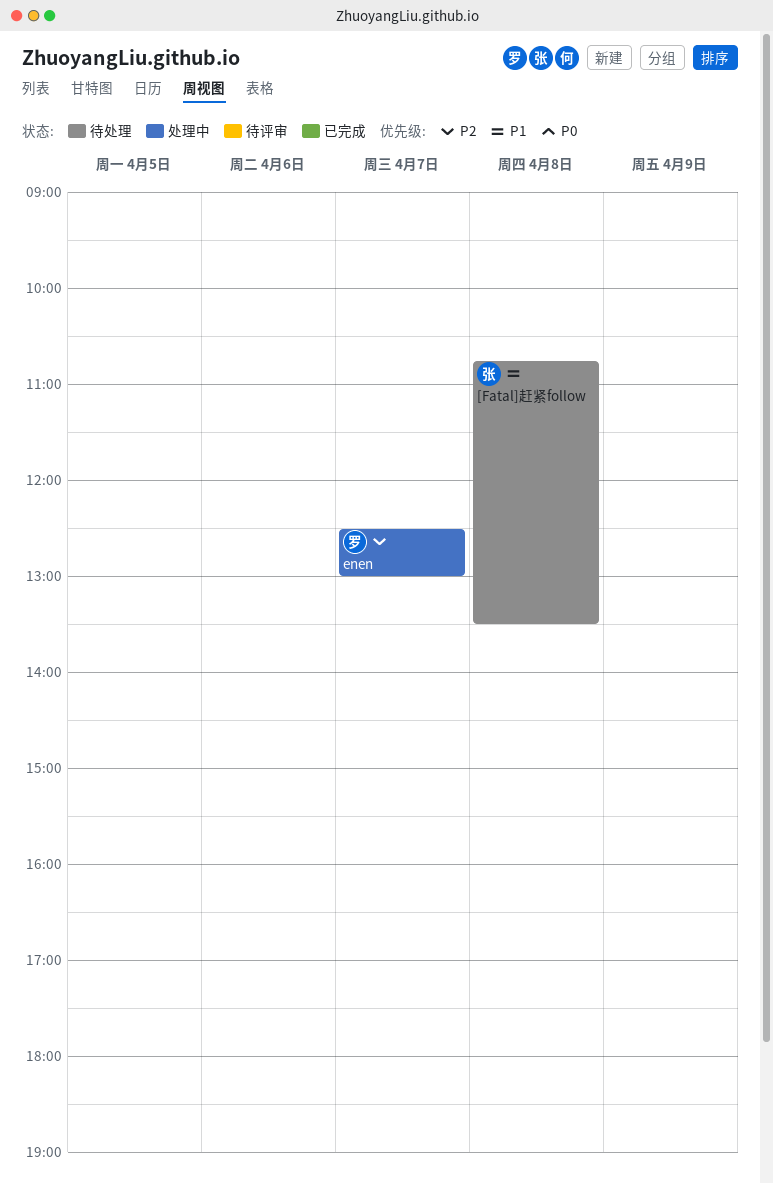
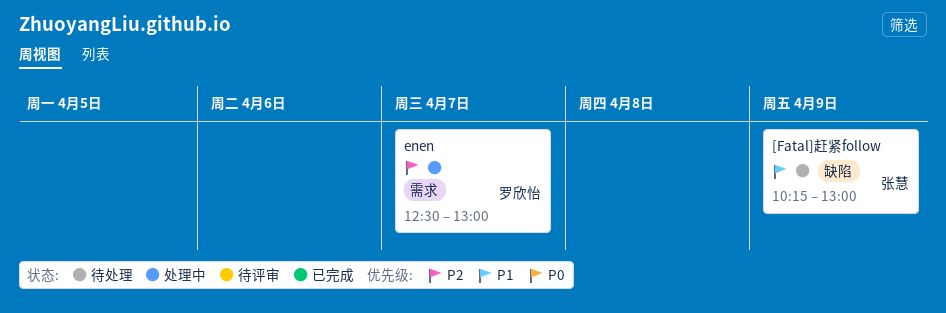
[Fatal]赶紧follow, day: Apr 8 -> Apr 9
[Fatal]赶紧follow, begins: 10:45 -> 10:15
[Fatal]赶紧follow, ends: 13:30 -> 13:00

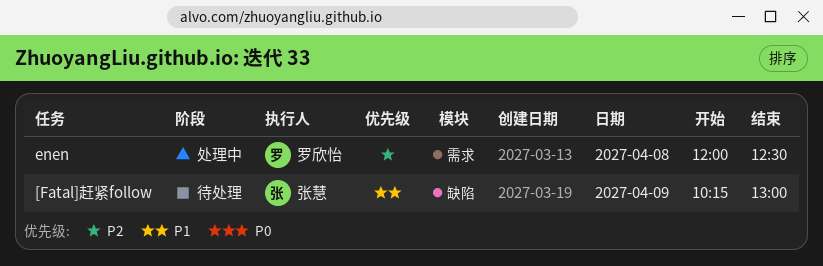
enen, day: Apr 7 -> Apr 8
enen, begins: 12:30 -> 12:00
enen, ends: 13:00 -> 12:30

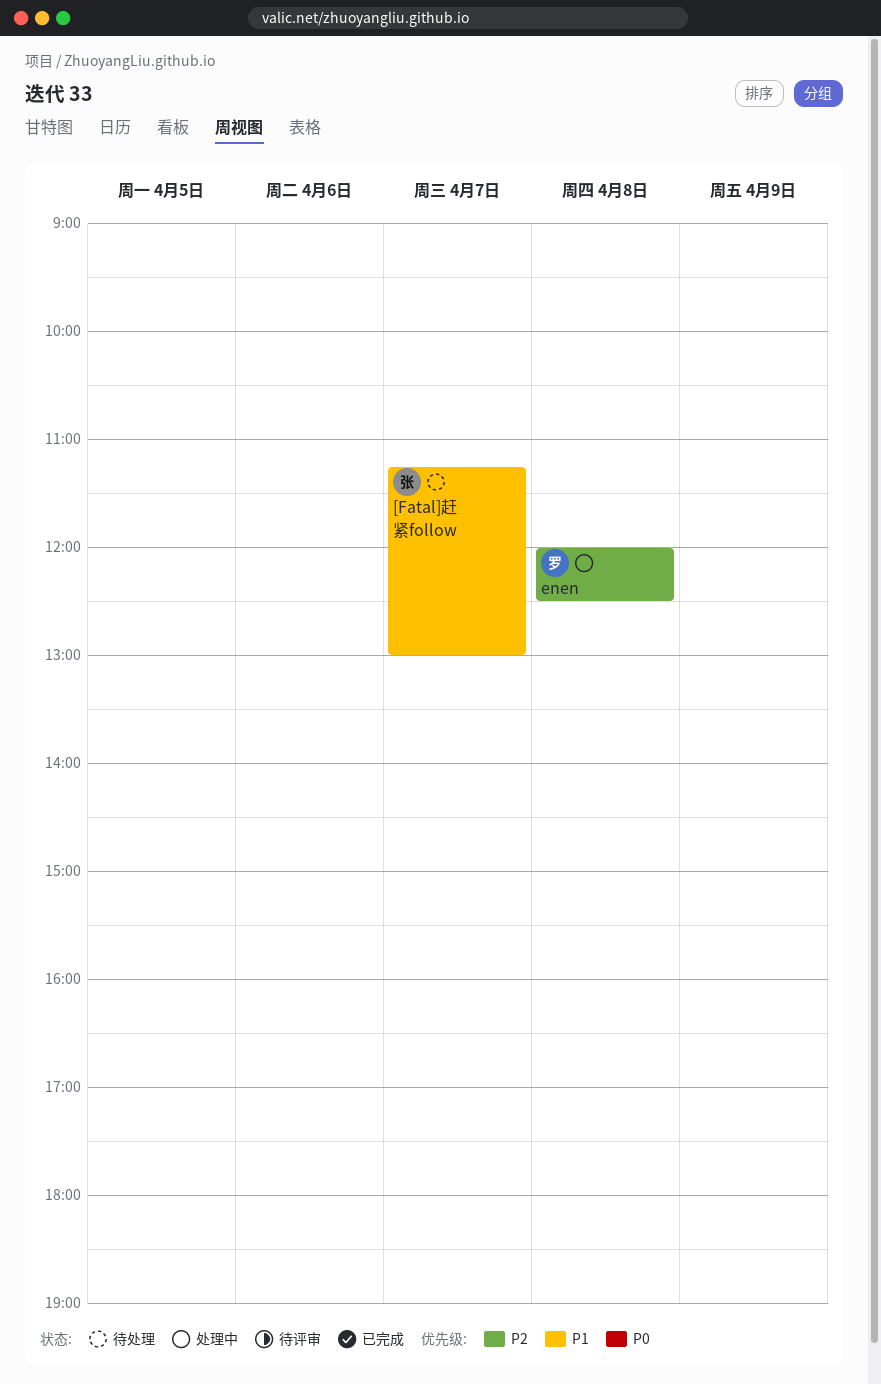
[Fatal]赶紧follow, day: Apr 9 -> Apr 7
[Fatal]赶紧follow, begins: 10:15 -> 11:15

